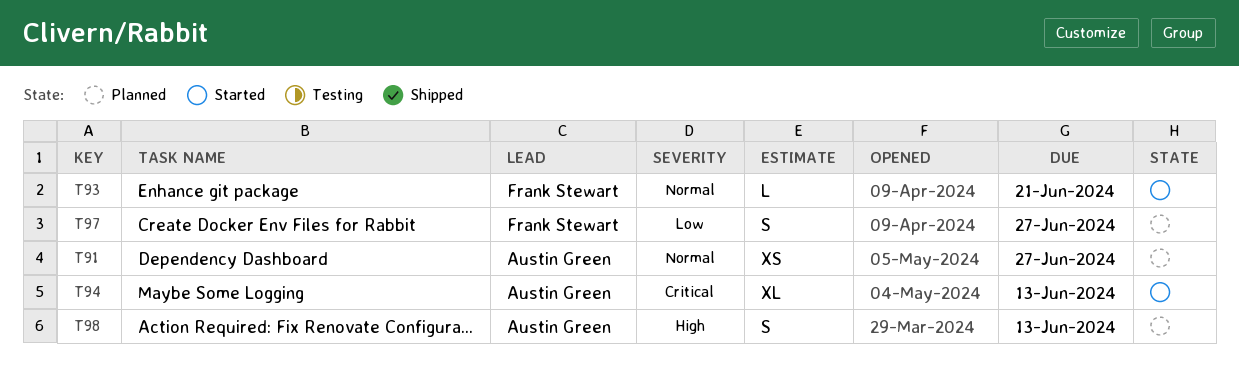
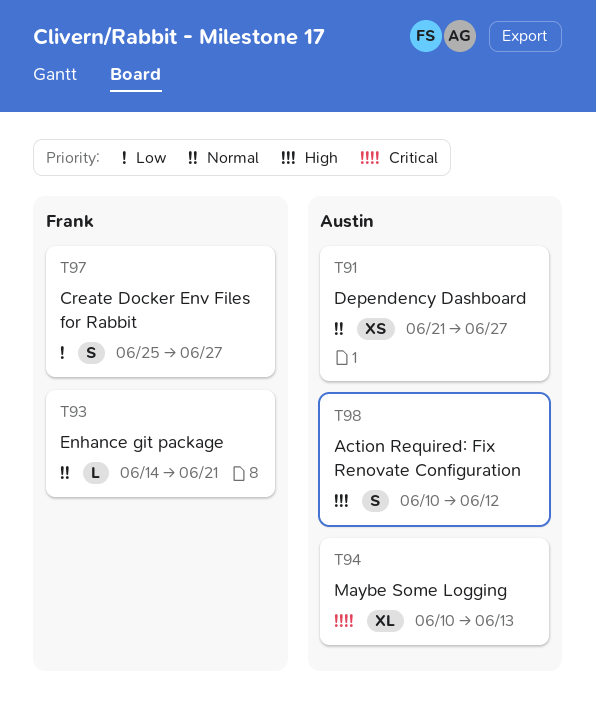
T98, due: Jun 13 -> Jun 12

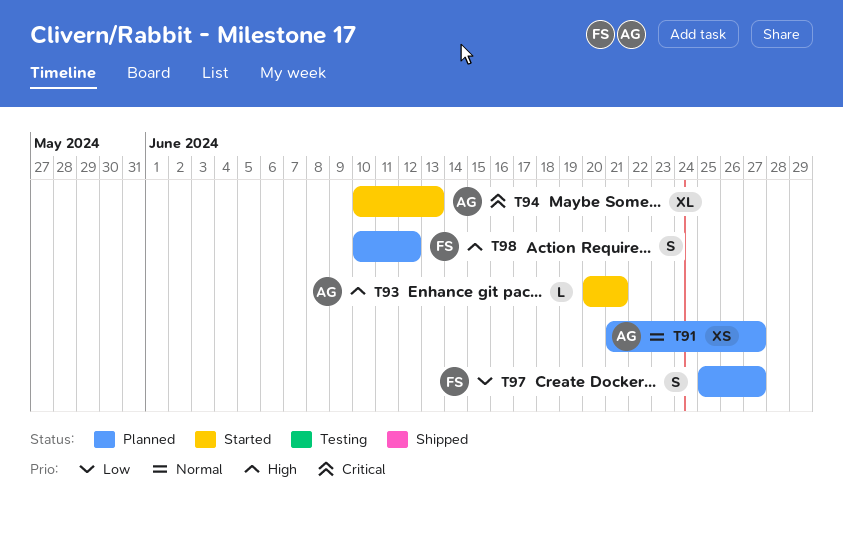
T93, owner: Frank -> Austin
T93, priority: Normal -> High
T93, start: Jun 14 -> Jun 20
T98, owner: Austin -> Frank

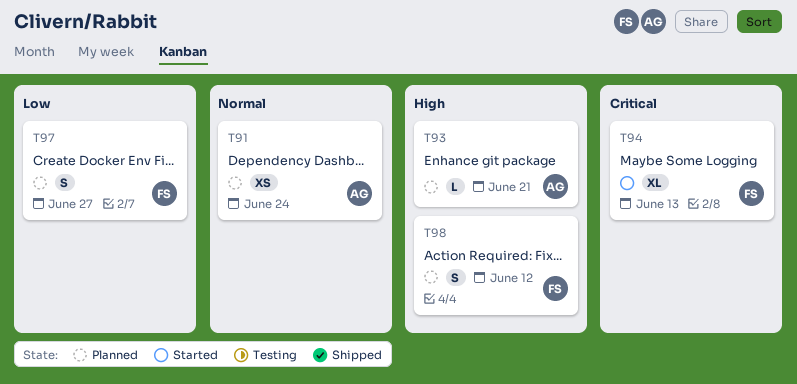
T91, due: Jun 27 -> Jun 24
T93, status: Started -> Planned
T94, owner: AG -> FS

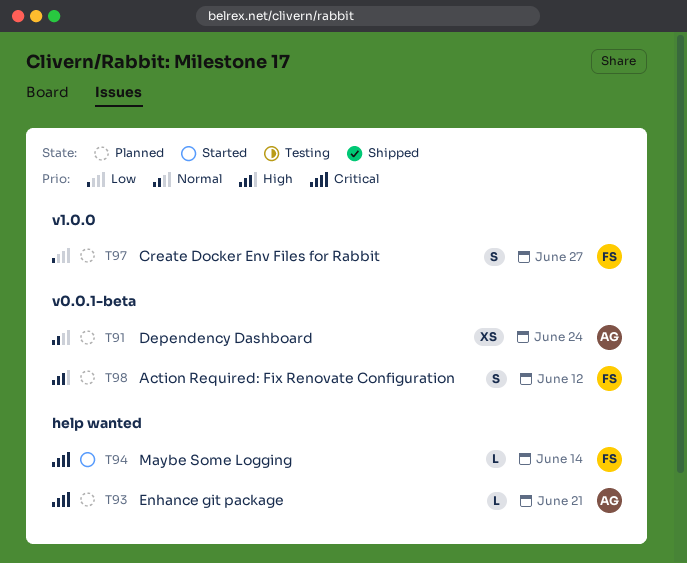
T93, priority: High -> Critical
T94, estimate: XL -> L
T94, due: Jun 13 -> Jun 14

